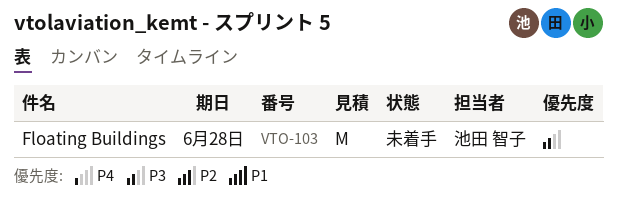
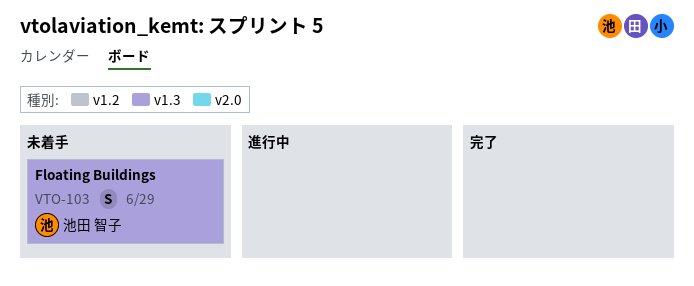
VTO-103, estimate: M -> S
VTO-103, due: Jun 28 -> Jun 29

